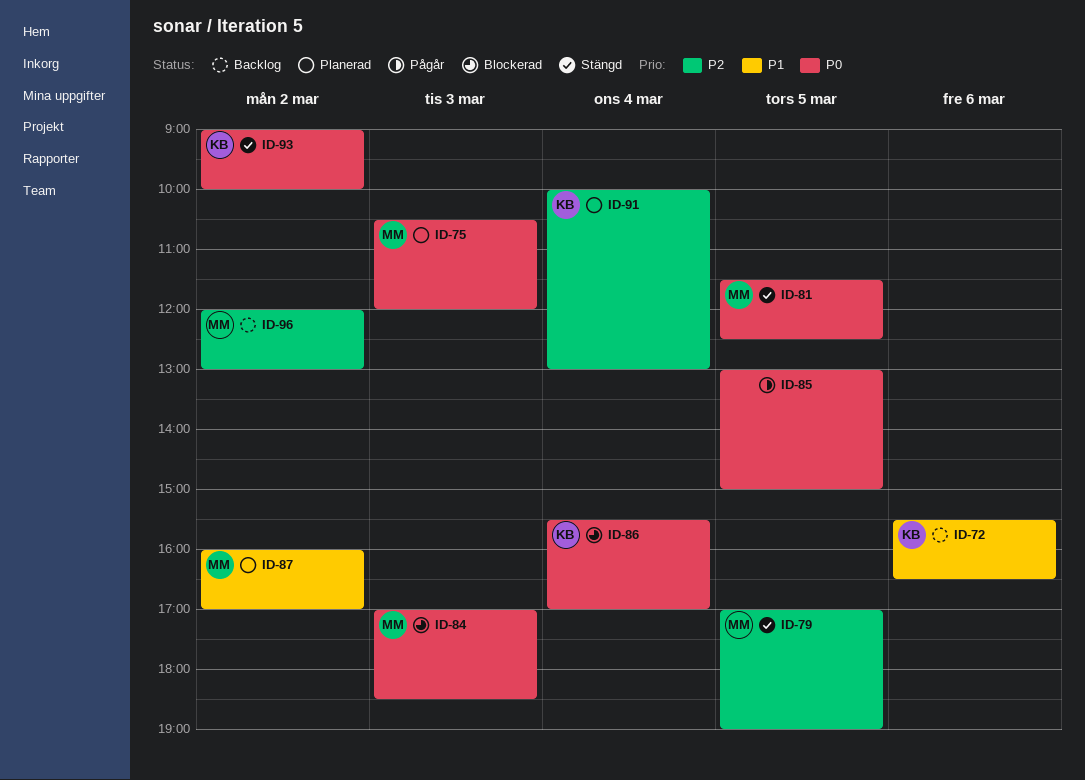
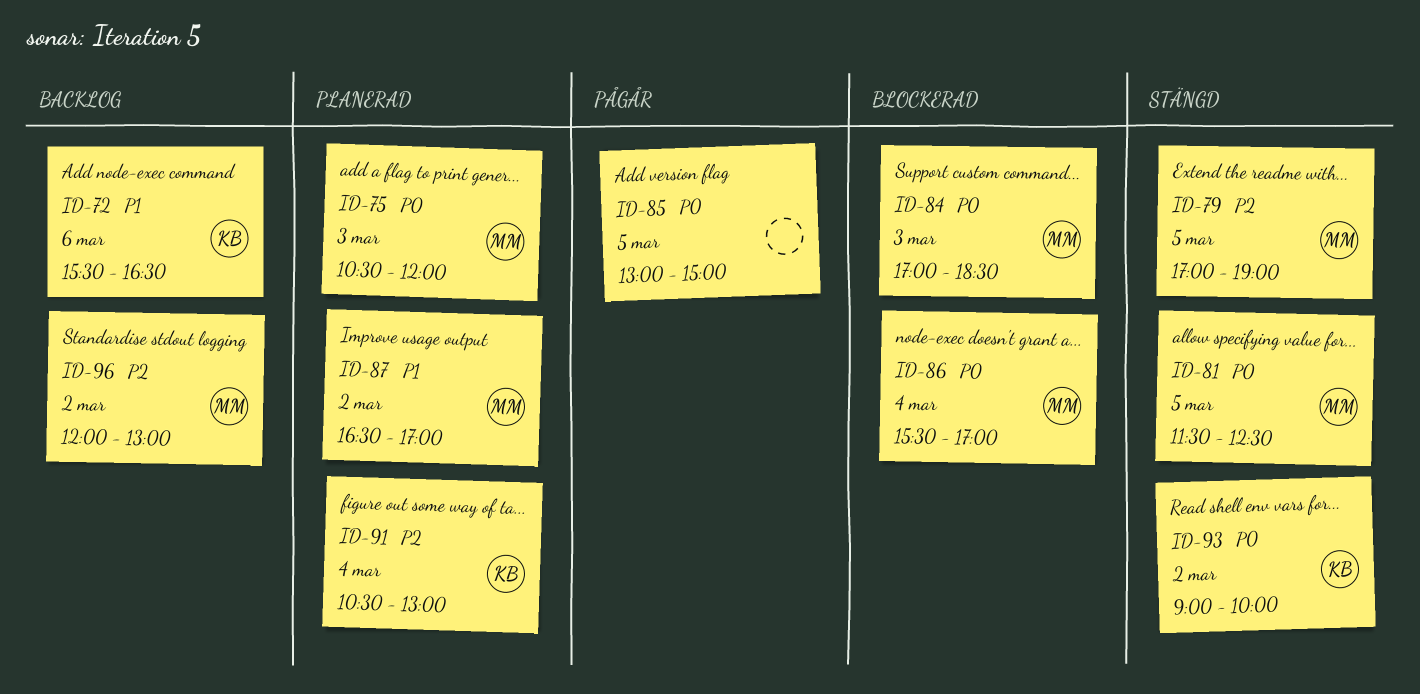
ID-86, owner: KB -> MM
ID-87, begins: 16:00 -> 16:30
ID-91, begins: 10:00 -> 10:30

